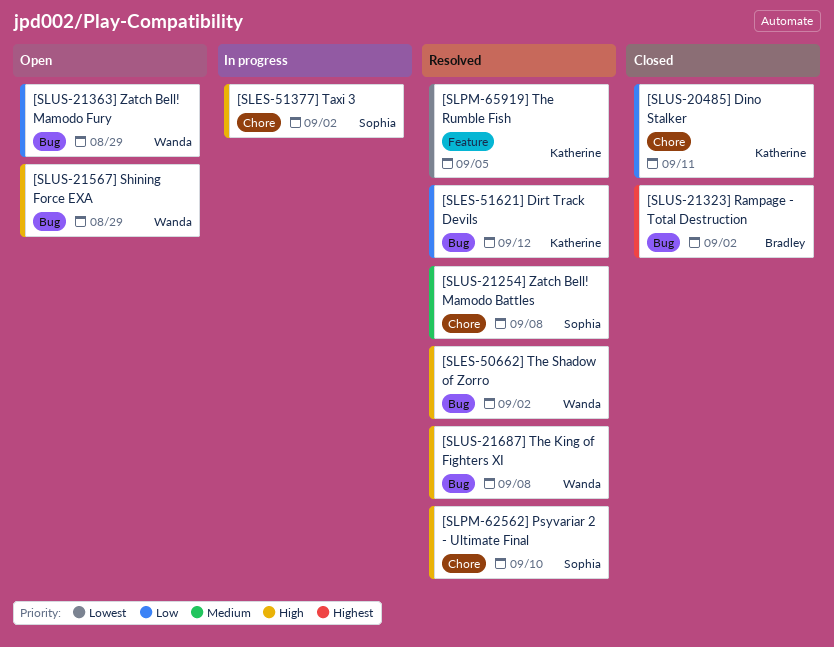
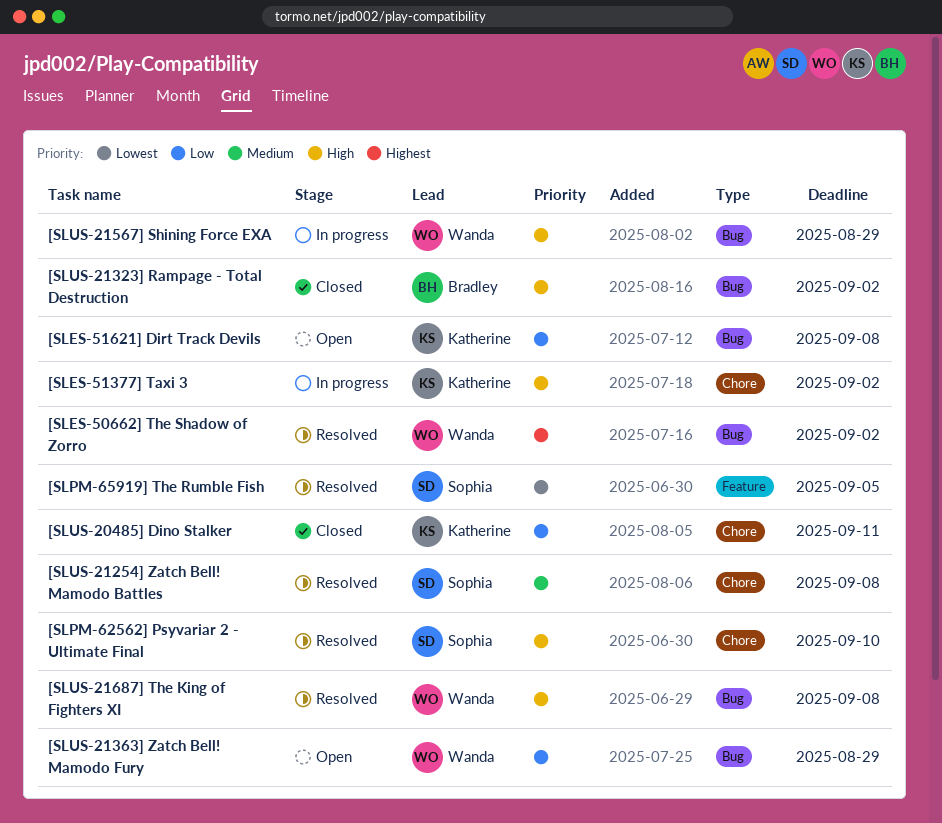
[SLES-50662] The Shadow of Zorro, priority: High -> Highest
[SLES-51377] Taxi 3, owner: Sophia -> Katherine
[SLES-51621] Dirt Track Devils, status: Resolved -> Open
[SLES-51621] Dirt Track Devils, due: Sep 12 -> Sep 8
[SLPM-65919] The Rumble Fish, owner: Katherine -> Sophia
[SLUS-21323] Rampage - Total Destruction, priority: Highest -> High
[SLUS-21567] Shining Force EXA, status: Open -> In progress

